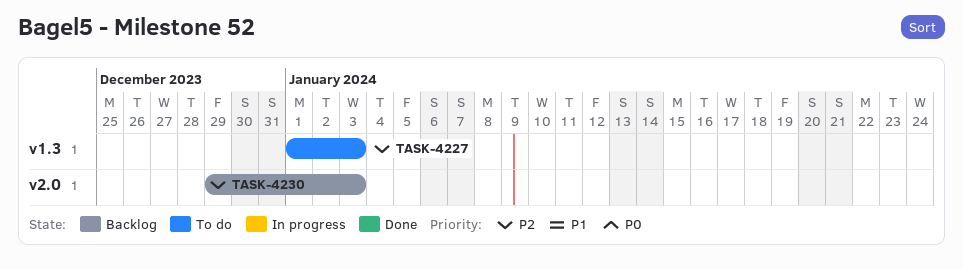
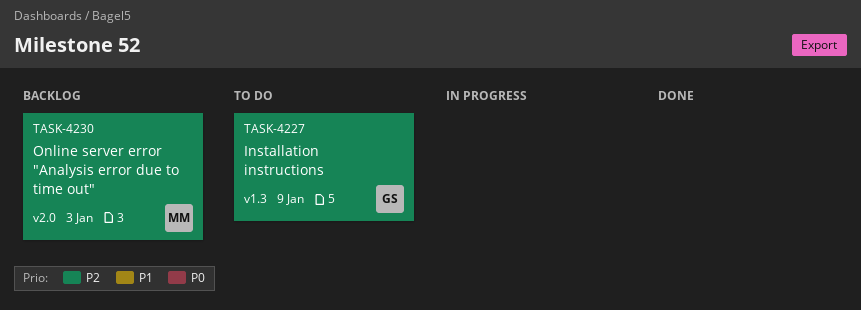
TASK-4227, due: Jan 3 -> Jan 9

